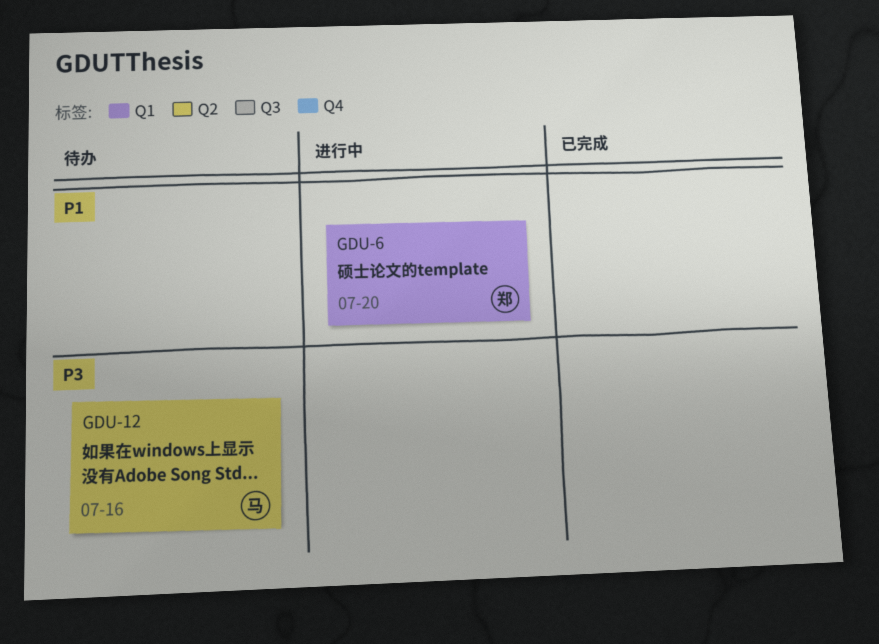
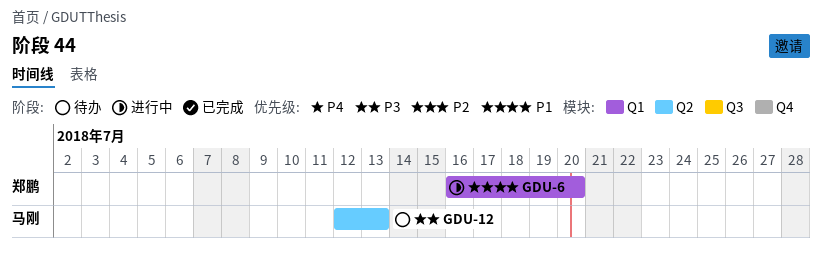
GDU-12, due: Jul 16 -> Jul 13

